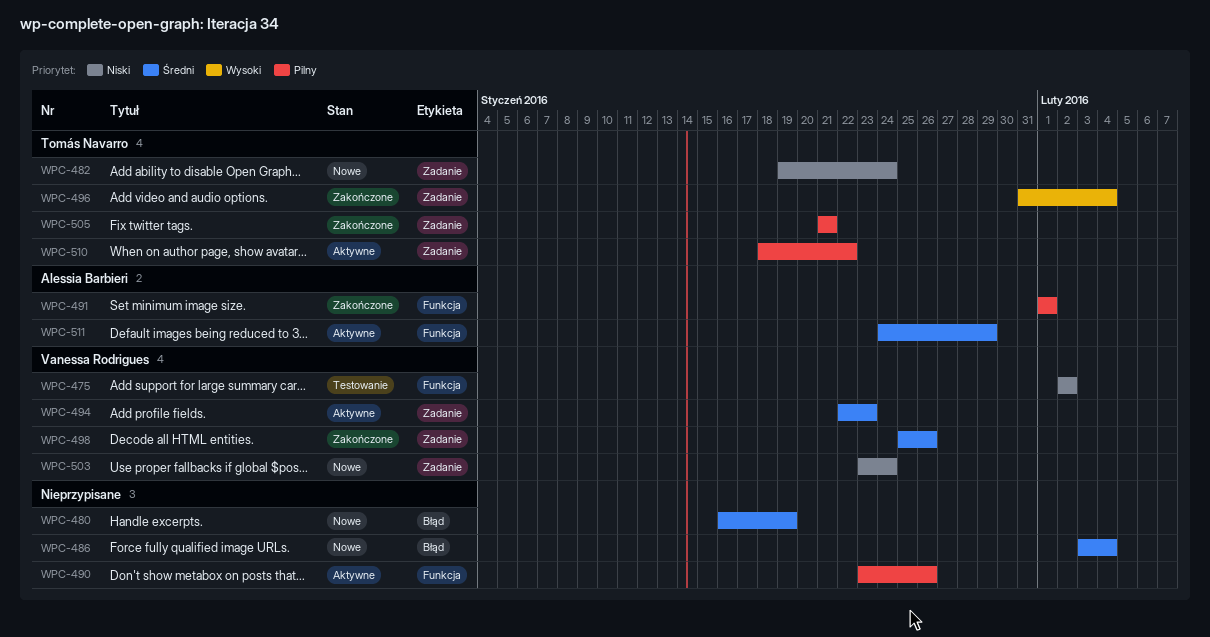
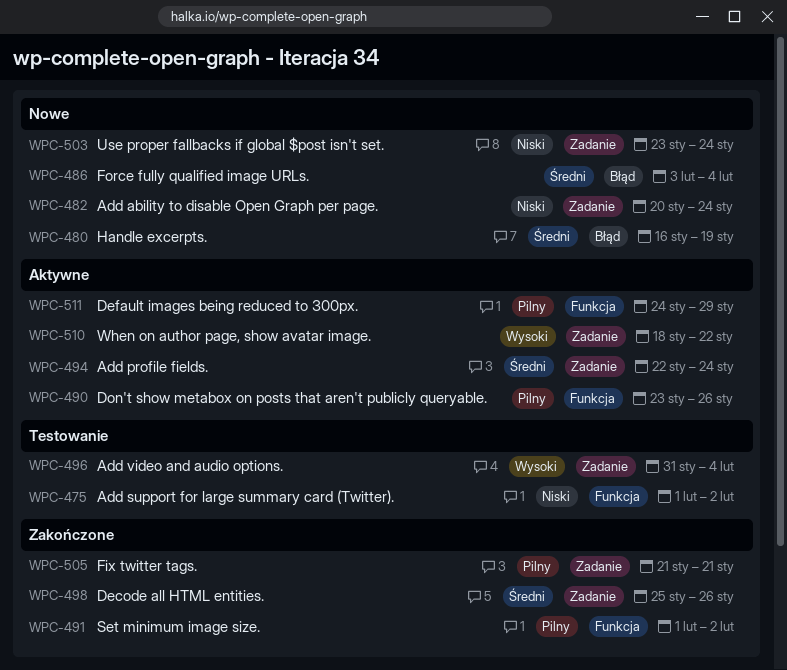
WPC-475, start: Feb 2 -> Feb 1
WPC-482, start: Jan 19 -> Jan 20
WPC-491, due: Feb 1 -> Feb 2
WPC-494, due: Jan 23 -> Jan 24
WPC-496, status: Zakończone -> Testowanie
WPC-510, priority: Pilny -> Wysoki
WPC-511, priority: Średni -> Pilny

